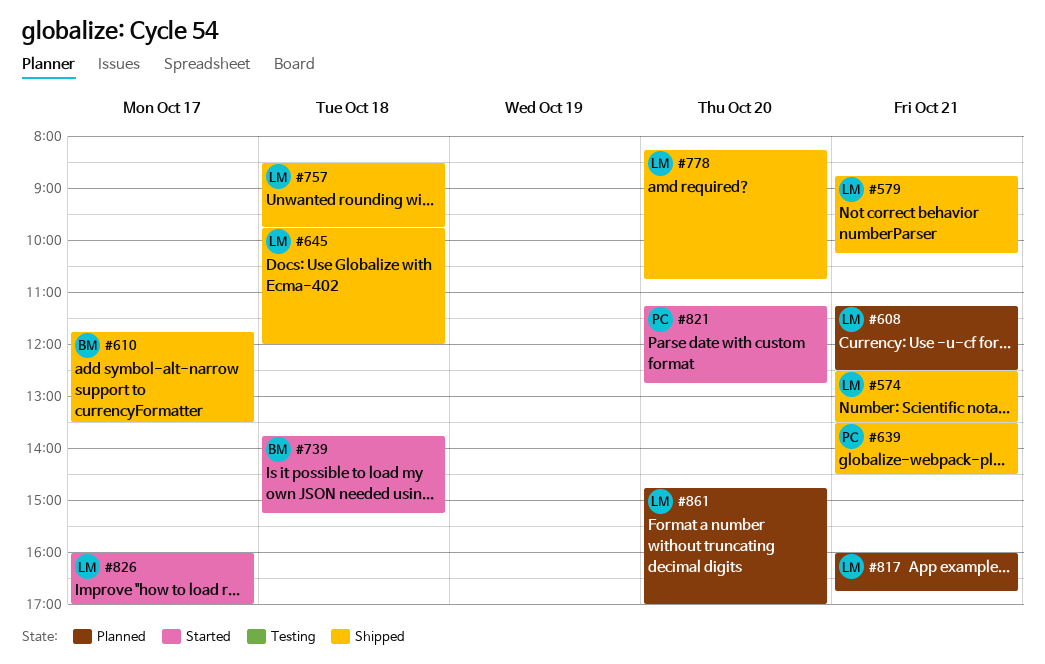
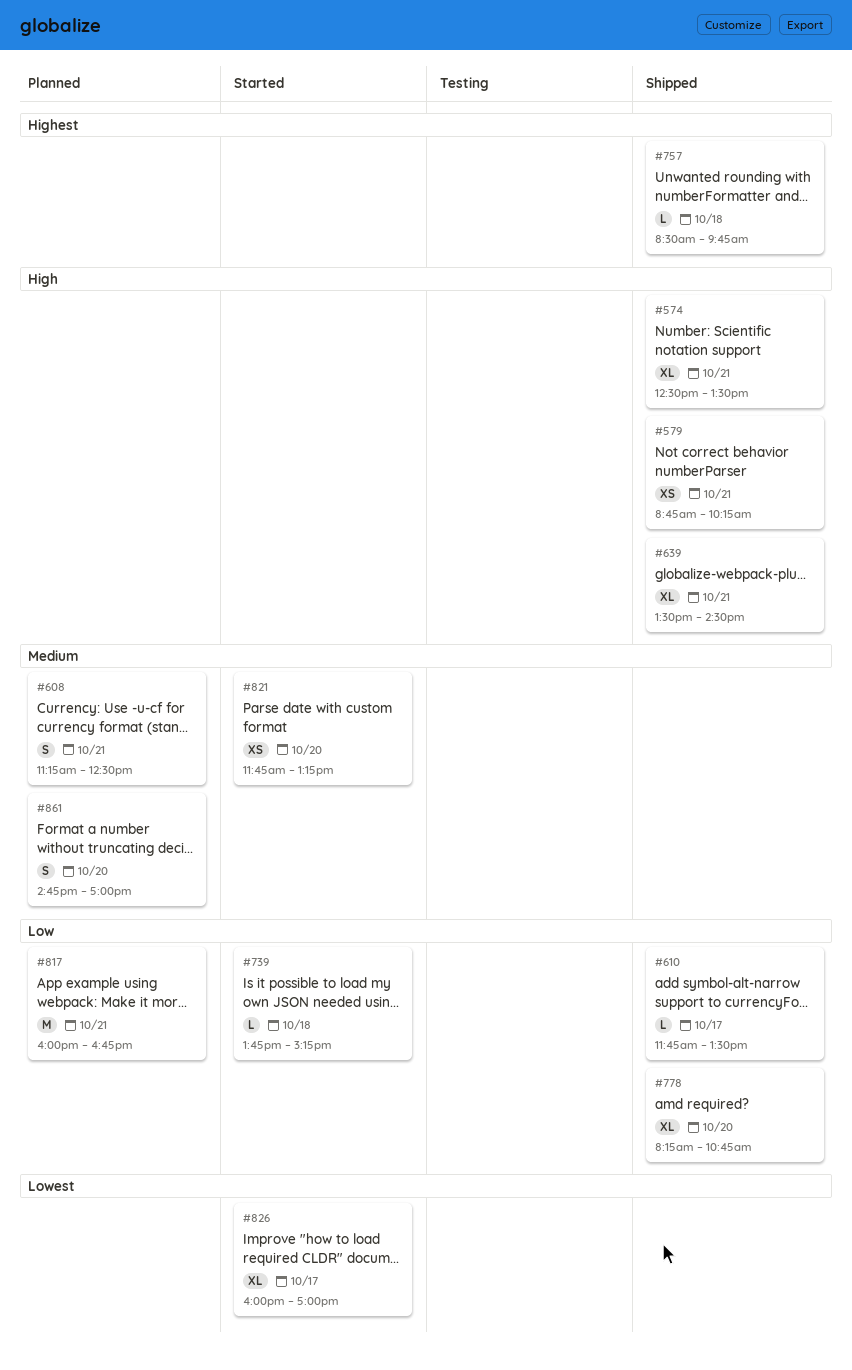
#645: present -> none
#821, begins: 11:15 -> 11:45
#821, ends: 12:45 -> 13:15

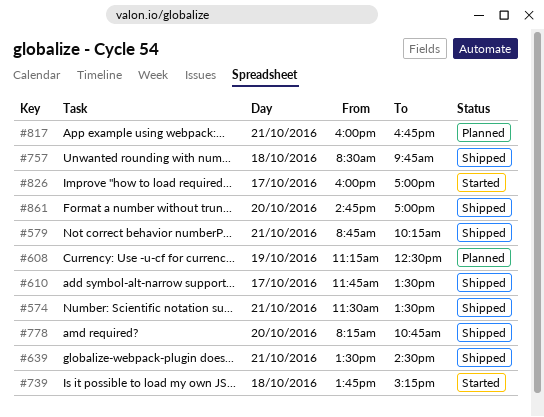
#574, begins: 12:30 -> 11:30
#608, day: Oct 21 -> Oct 19
#821: present -> none
#861, status: Planned -> Shipped

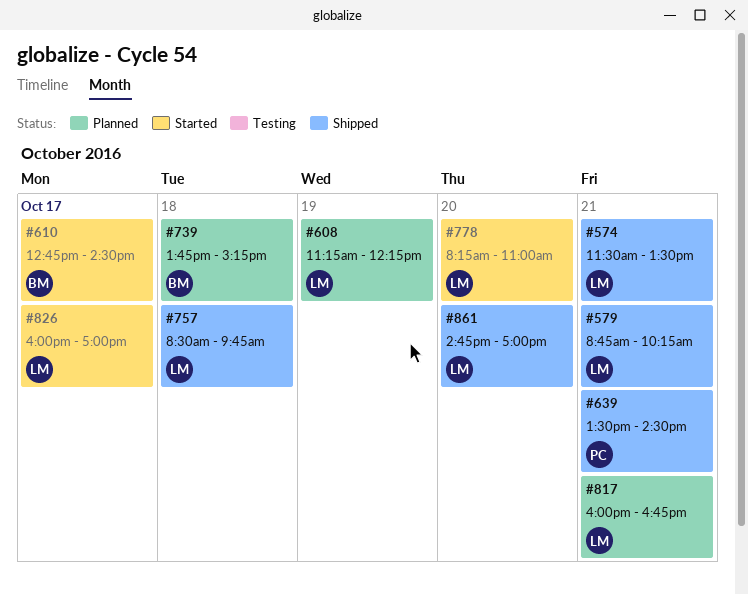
#608, ends: 12:30 -> 12:15
#610, status: Shipped -> Started
#610, begins: 11:45 -> 12:45
#610, ends: 13:30 -> 14:30
#739, status: Started -> Planned
#778, status: Shipped -> Started
#778, ends: 10:45 -> 11:00

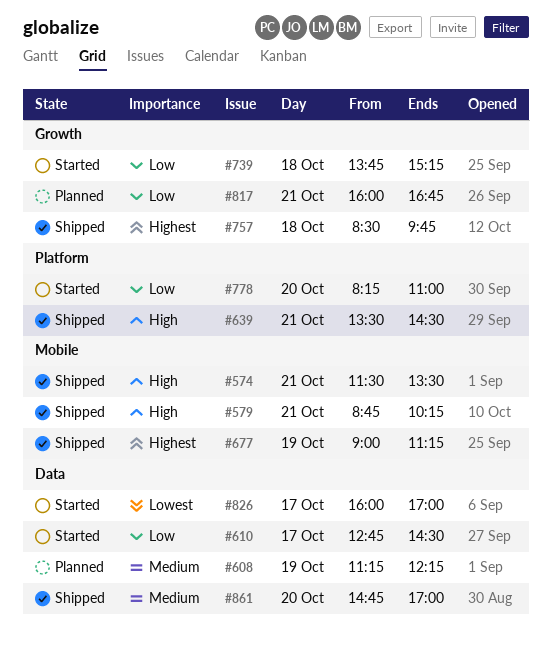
#677: none -> present
#739, status: Planned -> Started

